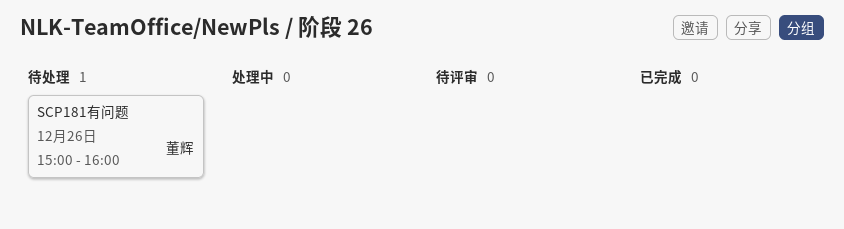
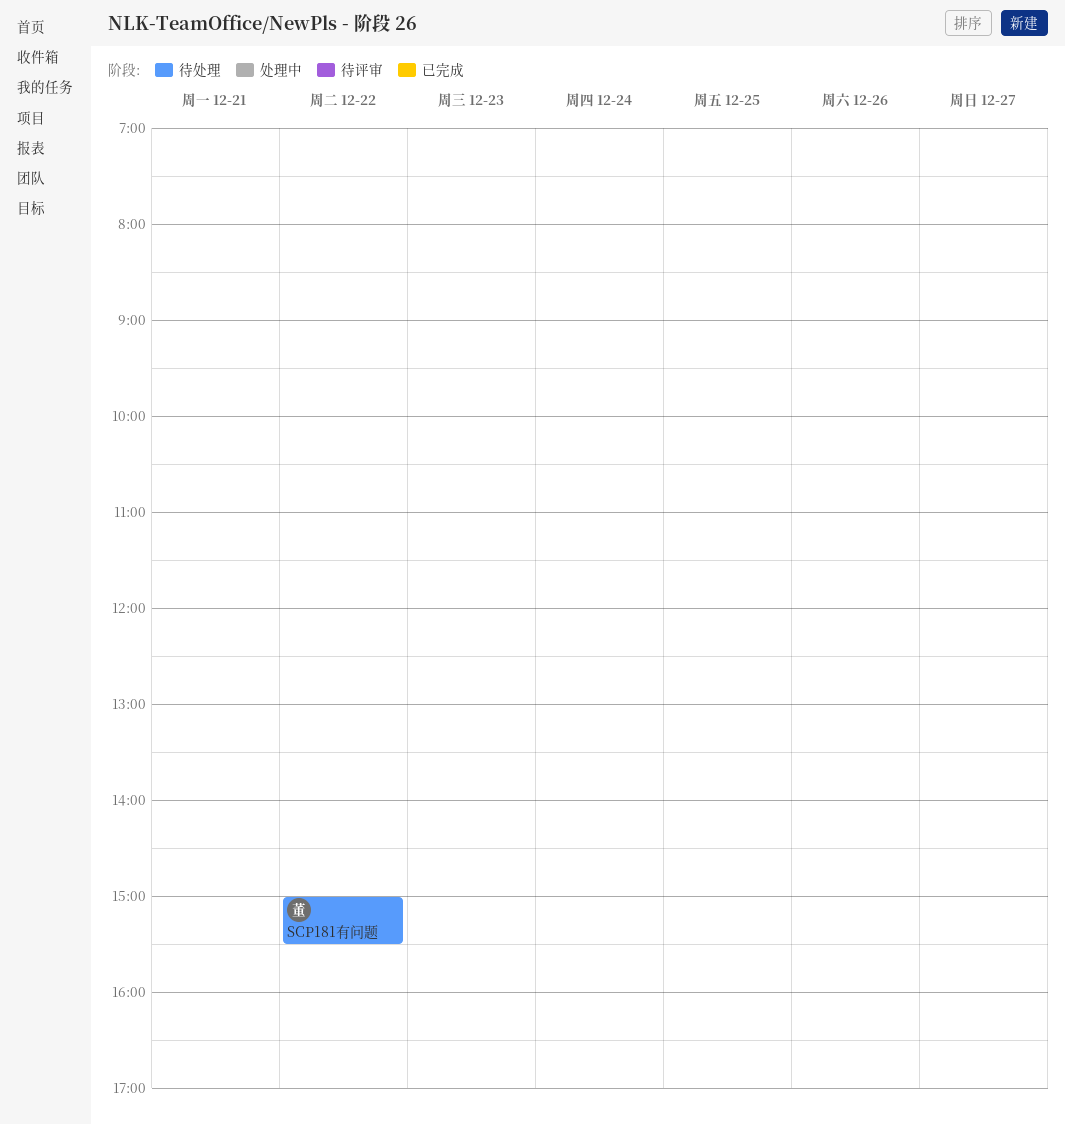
SCP181有问题, day: Dec 26 -> Dec 22
SCP181有问题, ends: 16:00 -> 15:30

